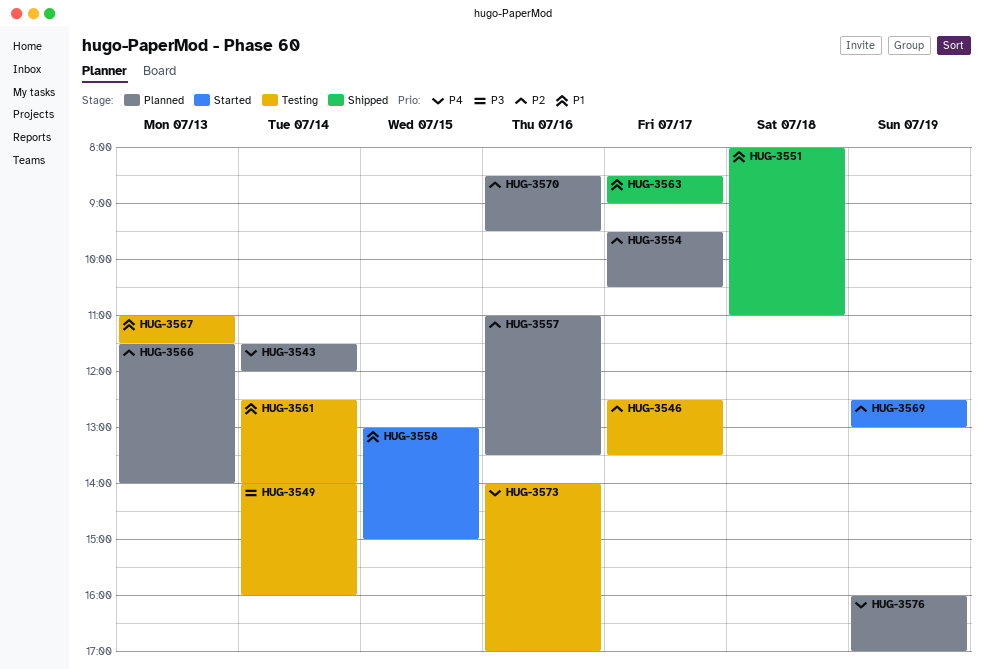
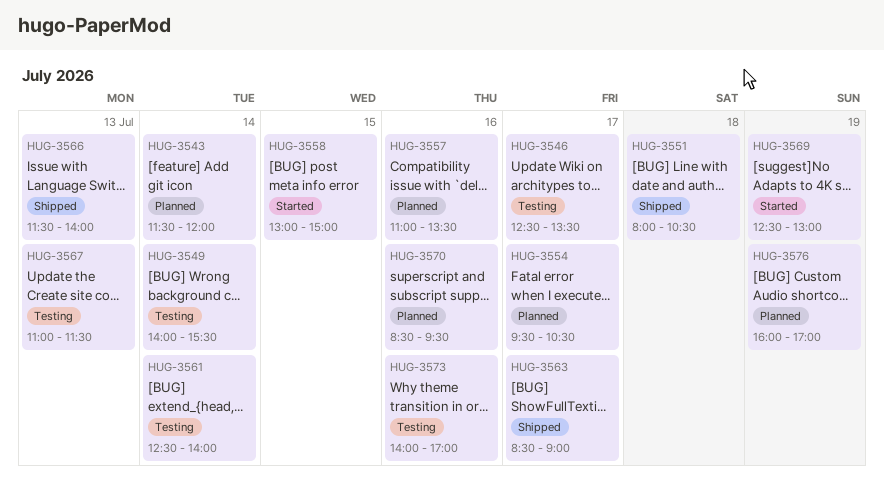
HUG-3549, ends: 16:00 -> 15:30
HUG-3551, ends: 11:00 -> 10:30
HUG-3566, status: Planned -> Shipped

